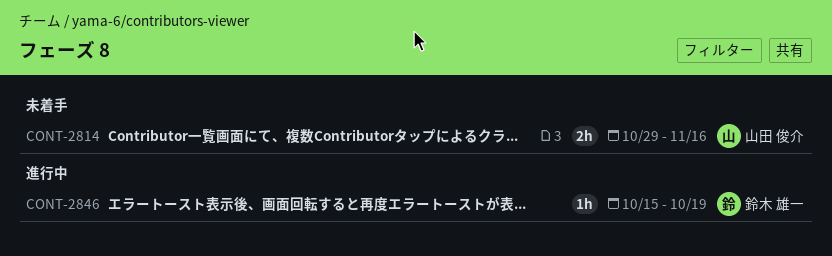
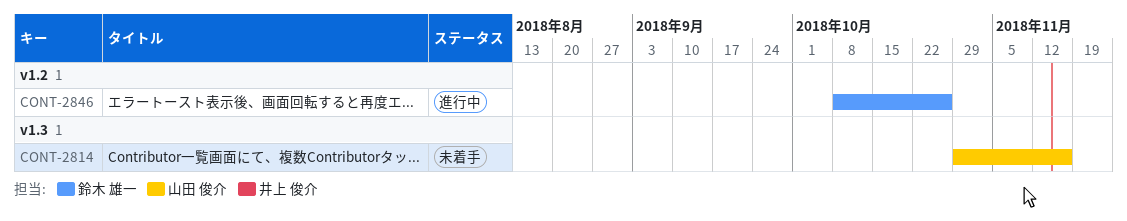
CONT-2846, start: Oct 15 -> Oct 8
CONT-2846, due: Oct 19 -> Oct 26

